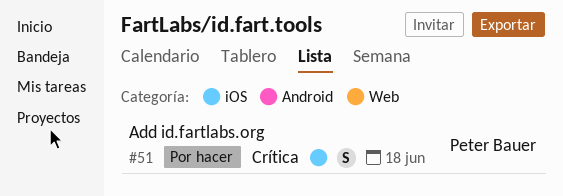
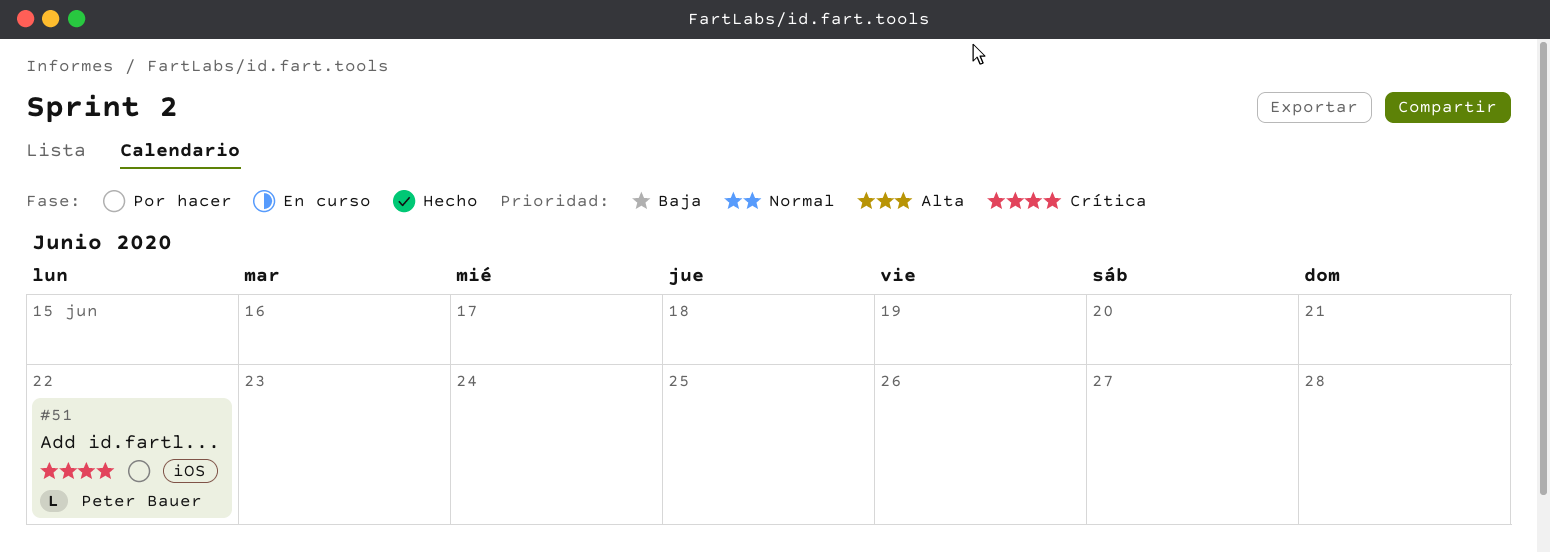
#51, estimate: S -> L
#51, due: Jun 18 -> Jun 22

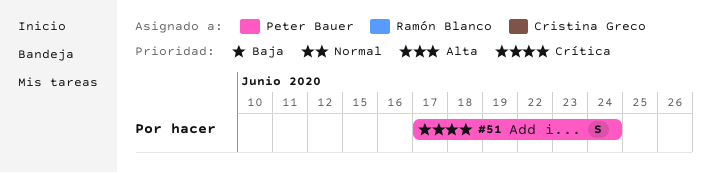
#51, estimate: L -> S
#51, due: Jun 22 -> Jun 24

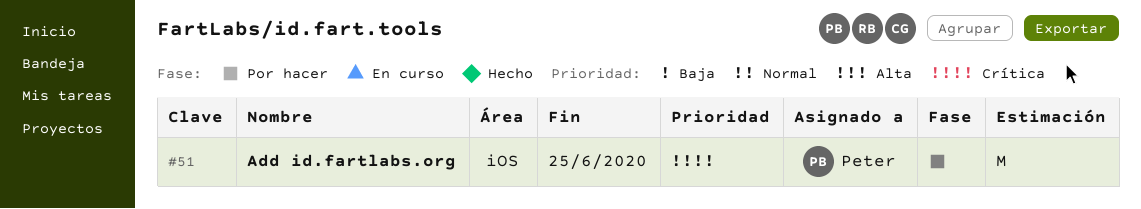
#51, estimate: S -> M
#51, due: Jun 24 -> Jun 25

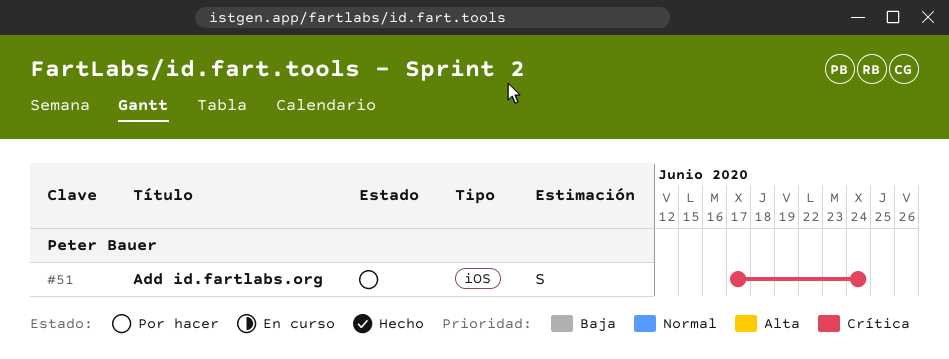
#51, estimate: M -> S
#51, due: Jun 25 -> Jun 24

